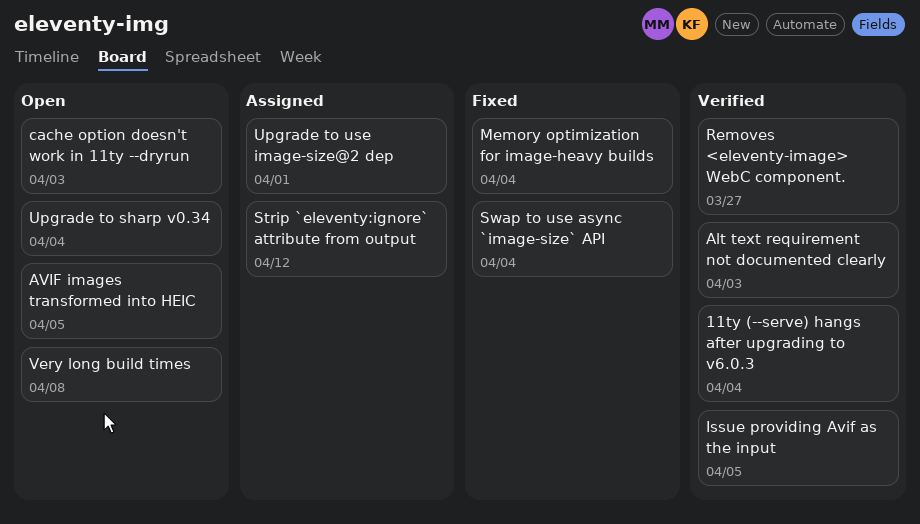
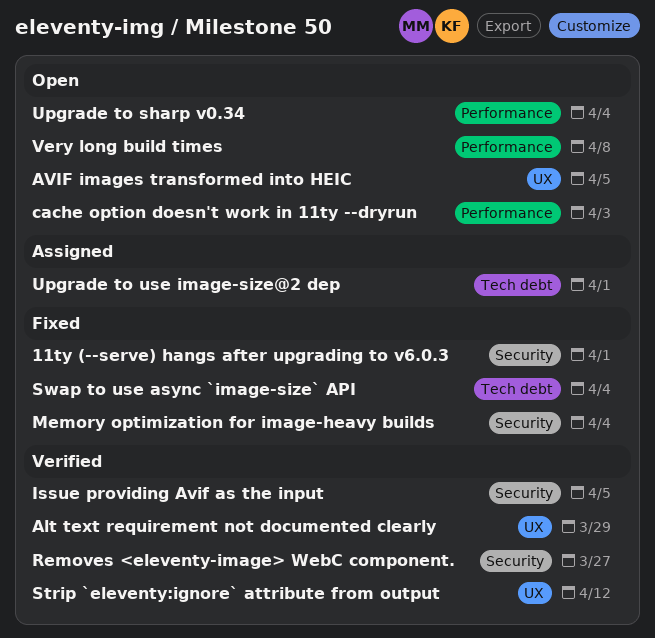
11ty (--serve) hangs after upgrading to v6.0.3, status: Verified -> Fixed
11ty (--serve) hangs after upgrading to v6.0.3, due: Apr 4 -> Apr 1
Alt text requirement not documented clearly, due: Apr 3 -> Mar 29
Strip `eleventy:ignore` attribute from output, status: Assigned -> Verified

